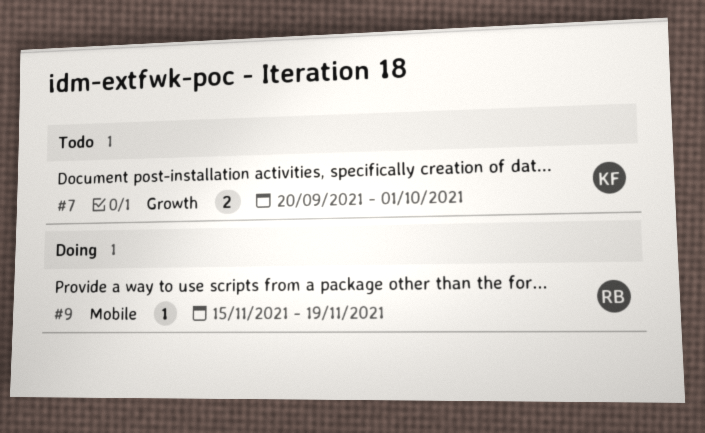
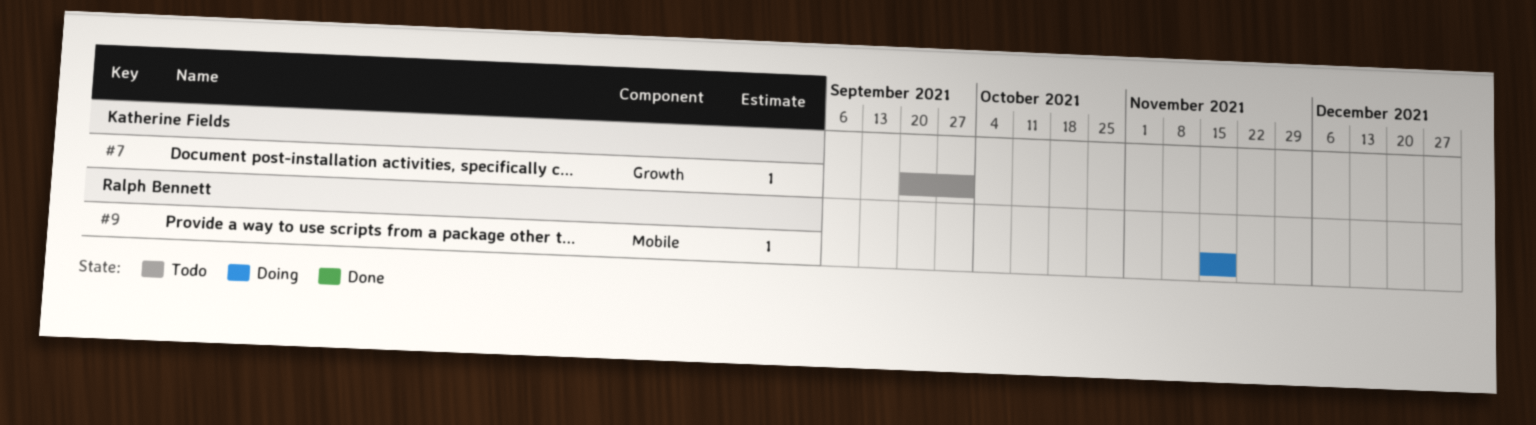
#7, estimate: 2 -> 1

